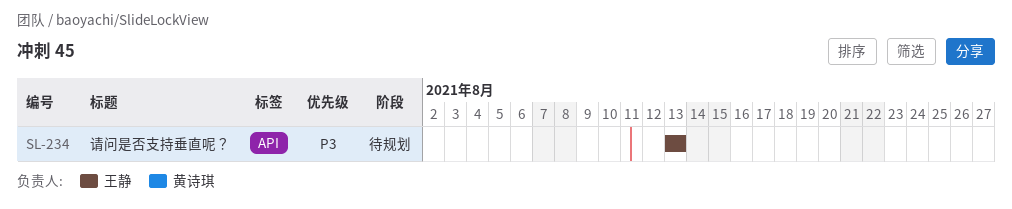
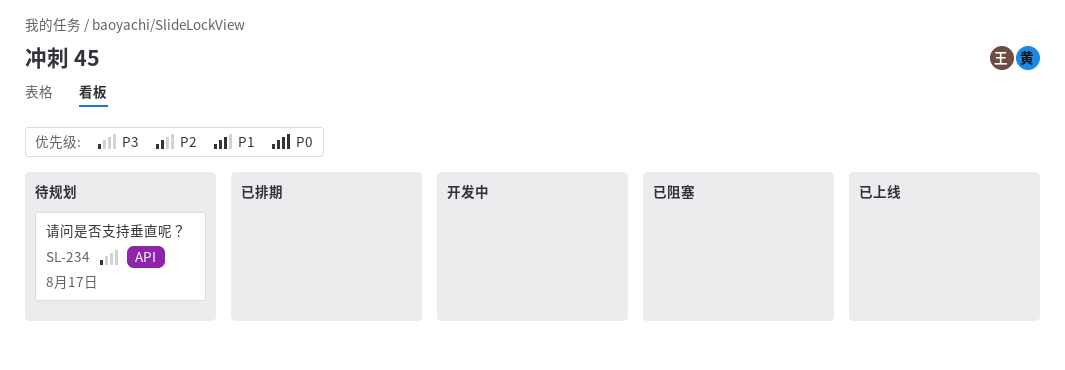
SL-234, due: Aug 13 -> Aug 17

